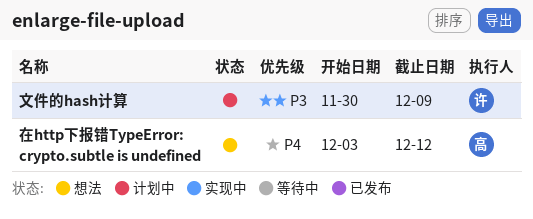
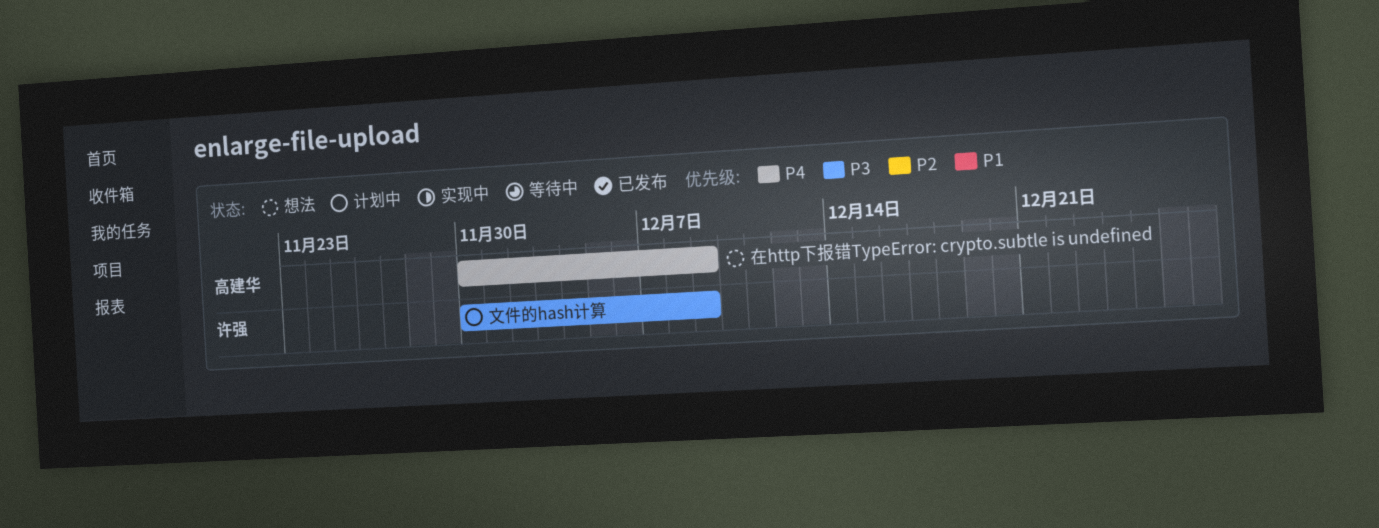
在http下报错TypeError: crypto.subtle is undefined, start: Dec 3 -> Nov 30
在http下报错TypeError: crypto.subtle is undefined, due: Dec 12 -> Dec 9

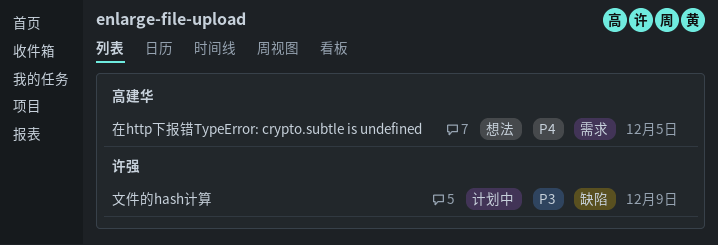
在http下报错TypeError: crypto.subtle is undefined, due: Dec 9 -> Dec 5

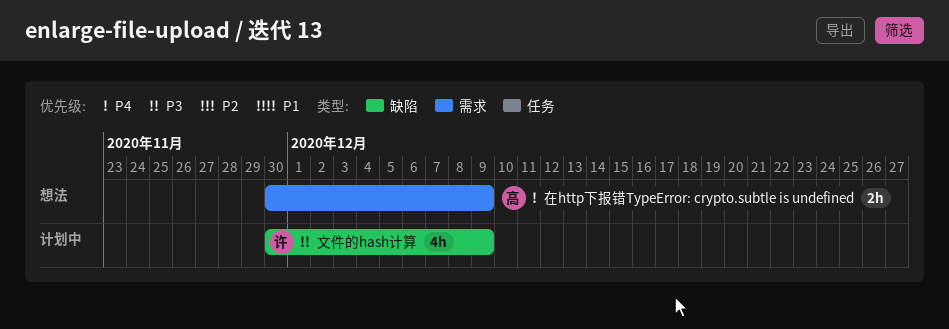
在http下报错TypeError: crypto.subtle is undefined, due: Dec 5 -> Dec 9

